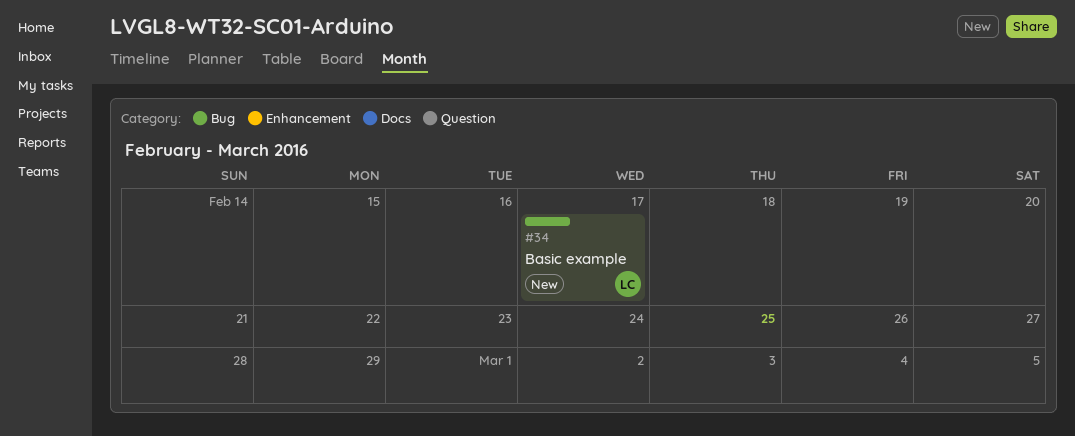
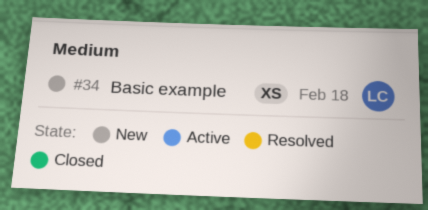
#34, due: Feb 17 -> Feb 18

